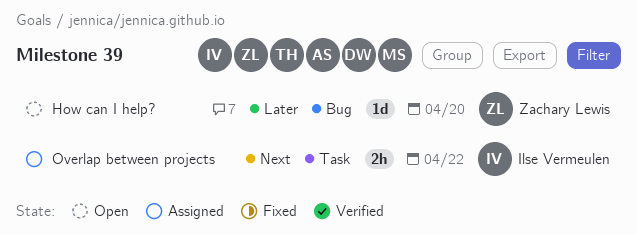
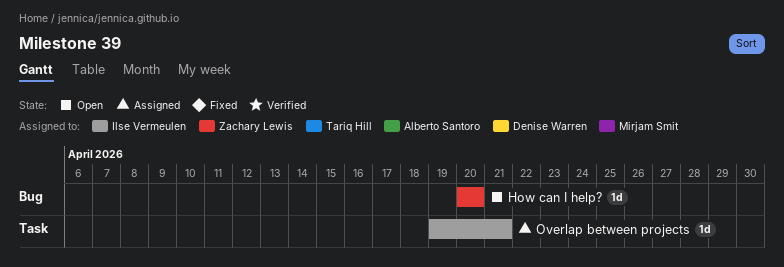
Overlap between projects, estimate: 2h -> 1d
Overlap between projects, due: Apr 22 -> Apr 21

